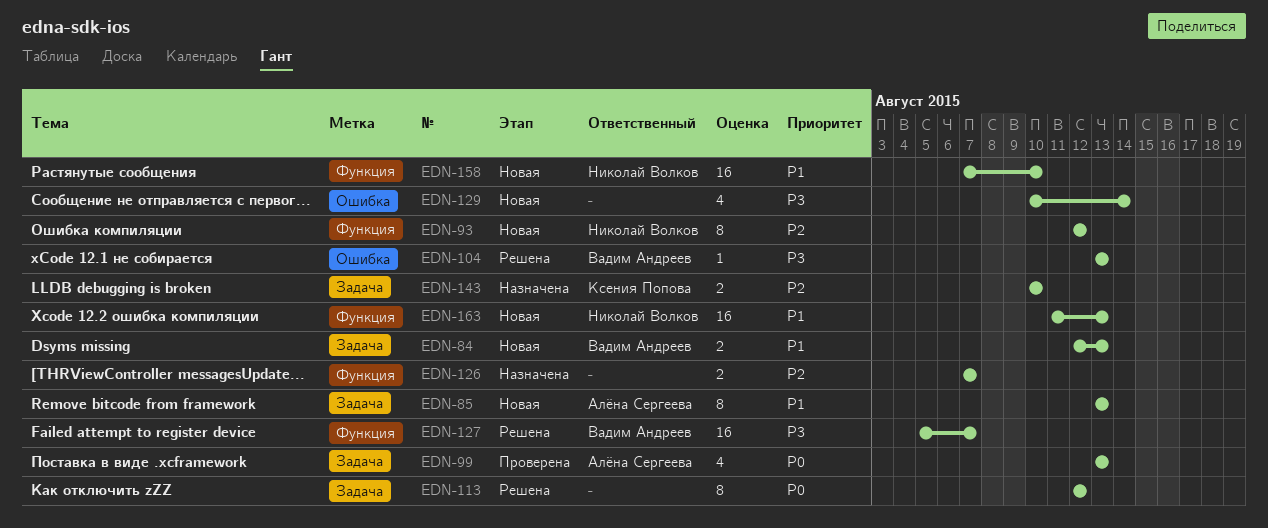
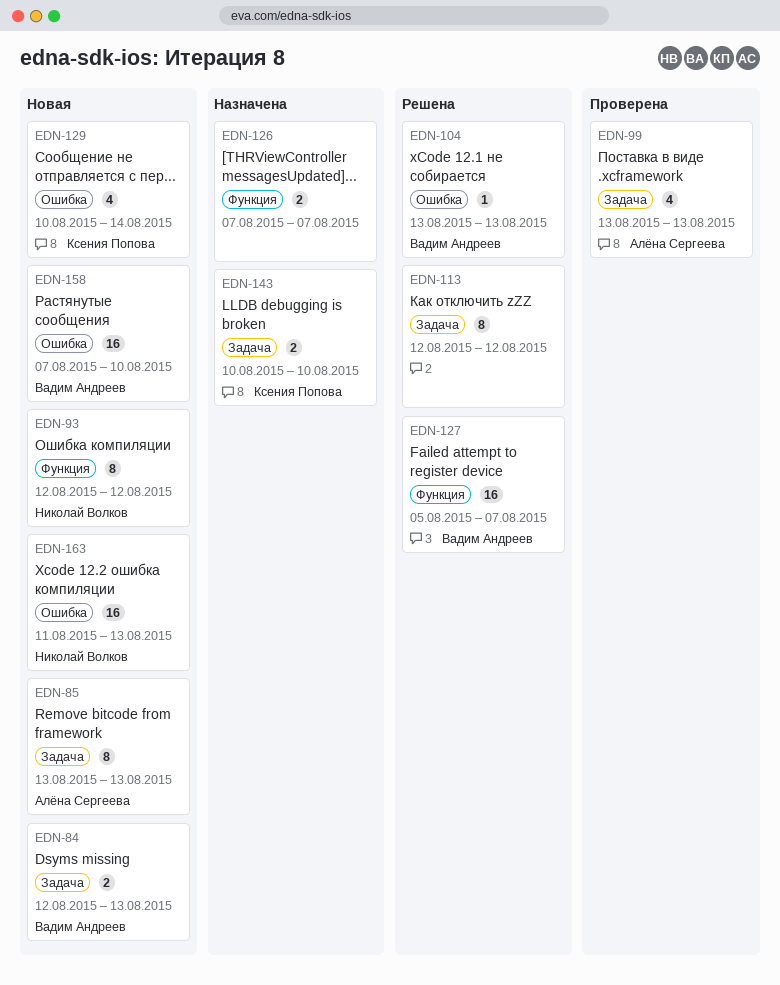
EDN-129, owner: none -> Ксения Попова
EDN-158, owner: Николай Волков -> Вадим Андреев
EDN-158, label: Функция -> Ошибка
EDN-163, label: Функция -> Ошибка

